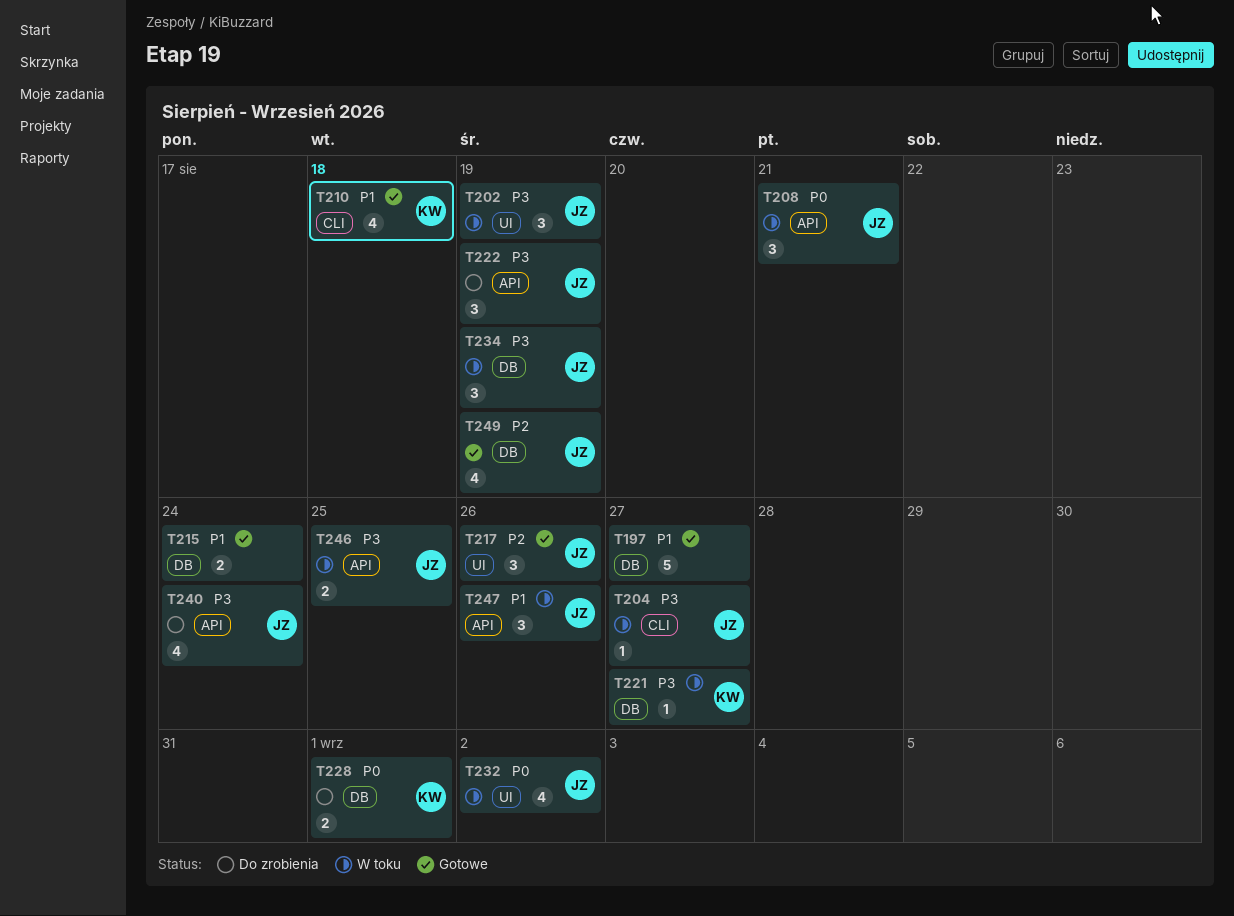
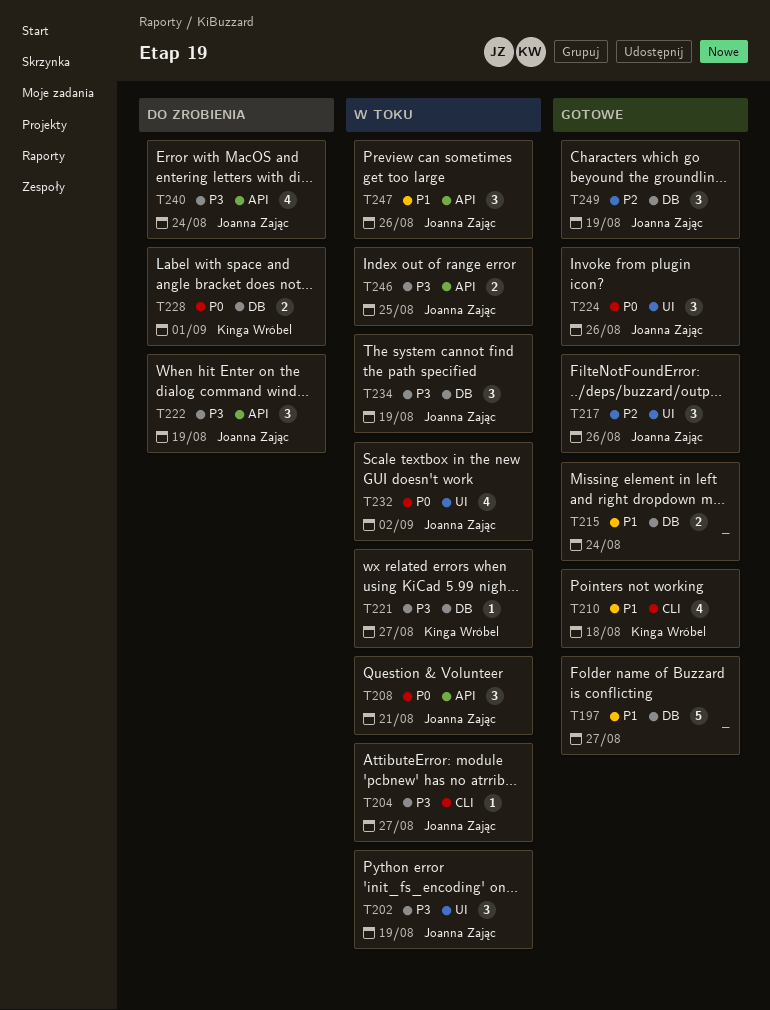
T224: none -> present
T249, estimate: 4 -> 3

